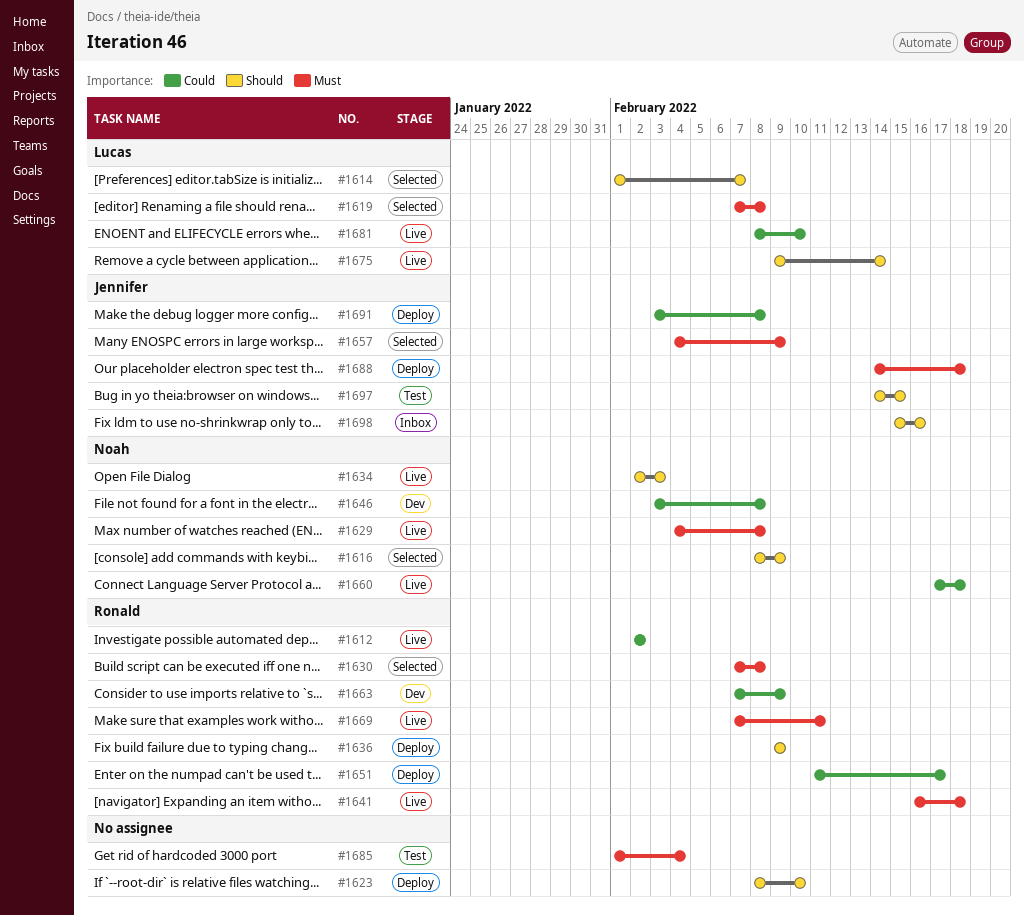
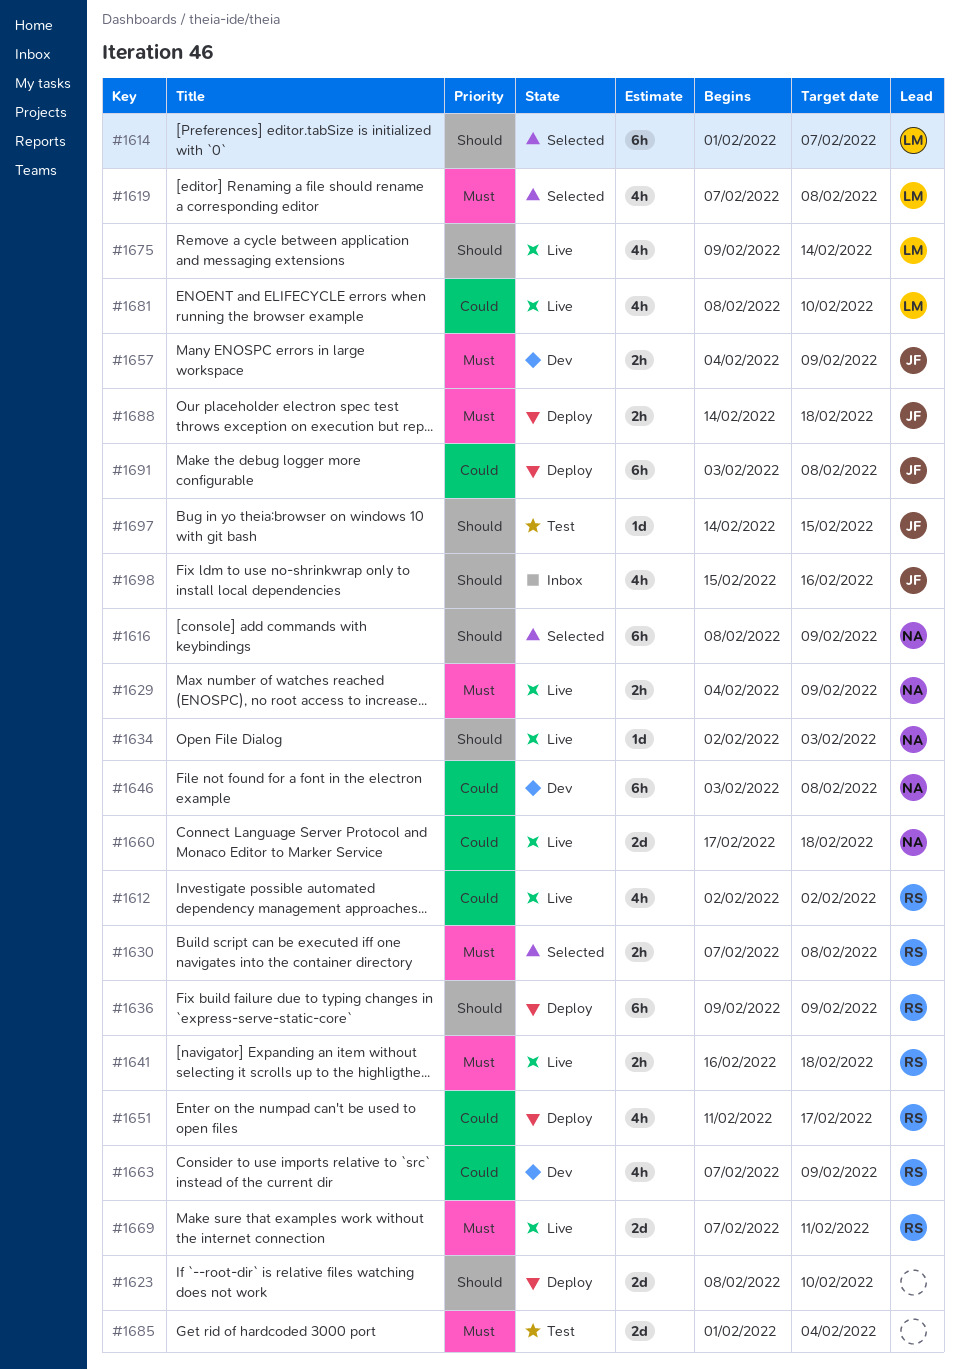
#1629, due: Feb 8 -> Feb 9
#1657, status: Selected -> Dev

